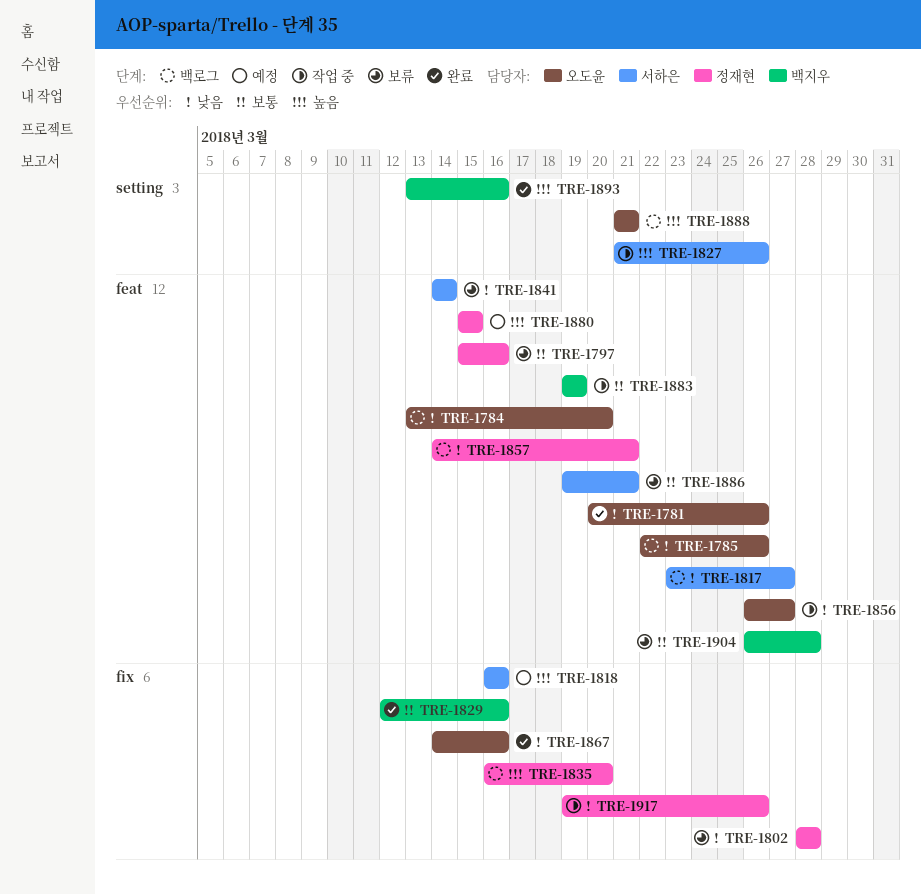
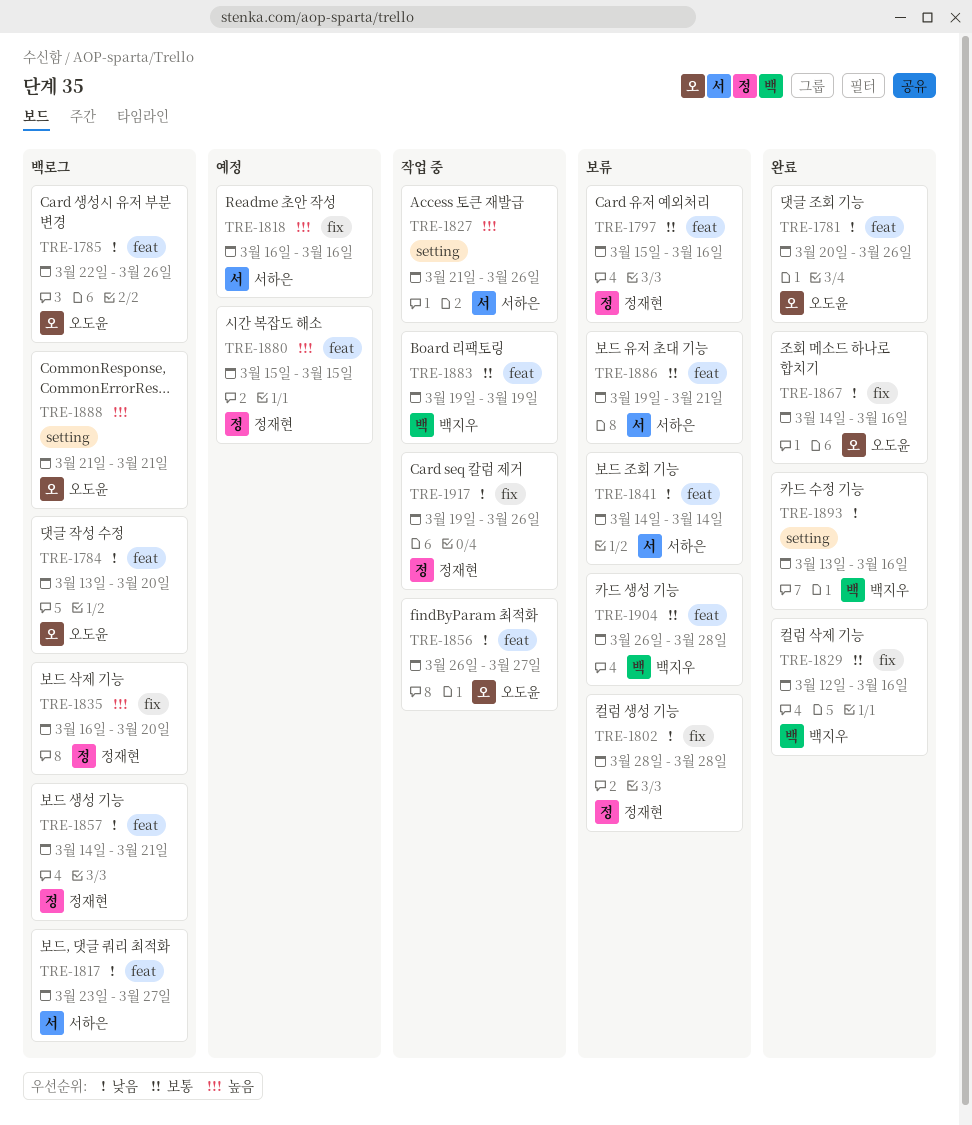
TRE-1893, priority: 높음 -> 낮음

